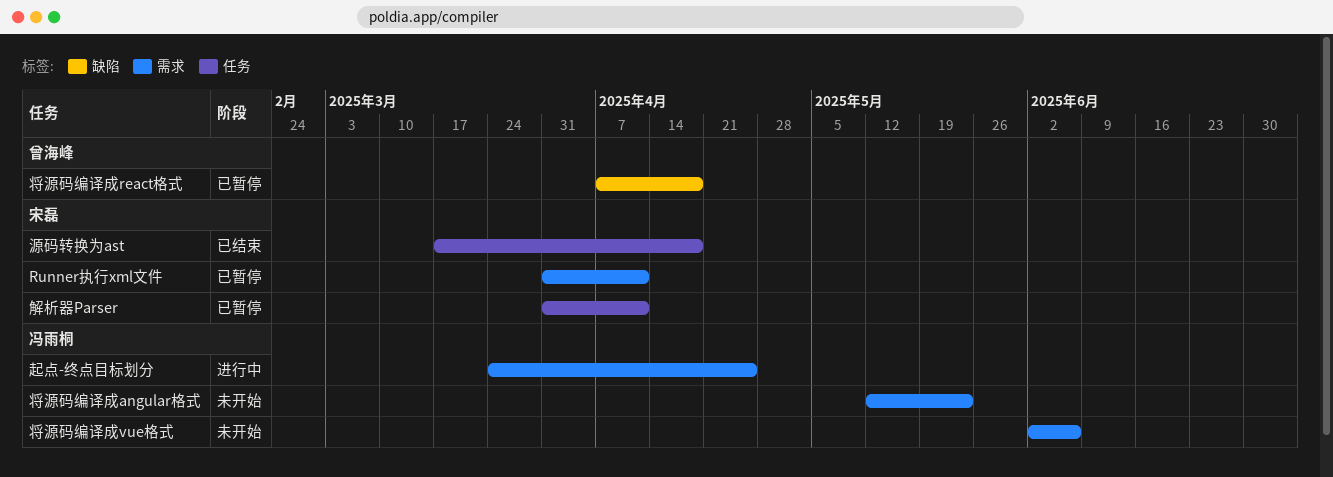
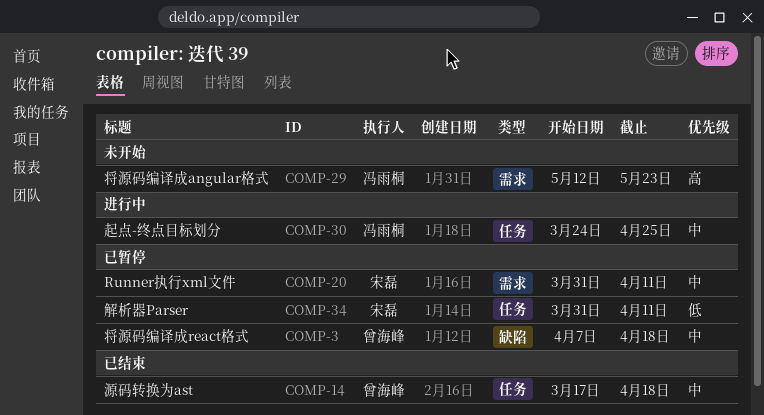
将源码编译成vue格式: present -> none
源码转换为ast, owner: 宋磊 -> 曾海峰
起点-终点目标划分, label: 需求 -> 任务

